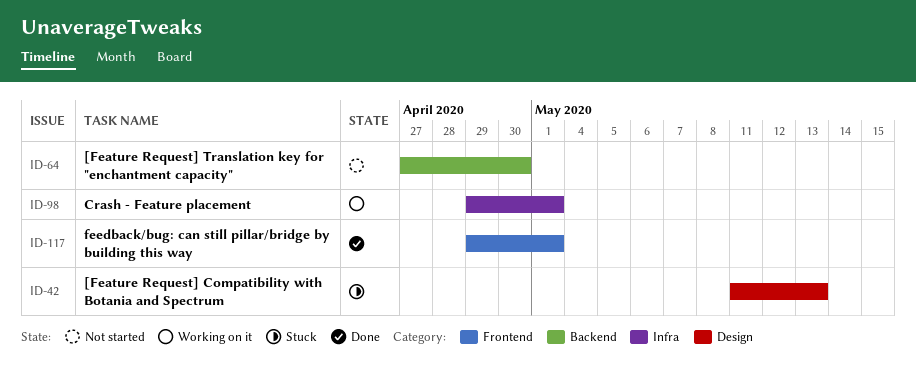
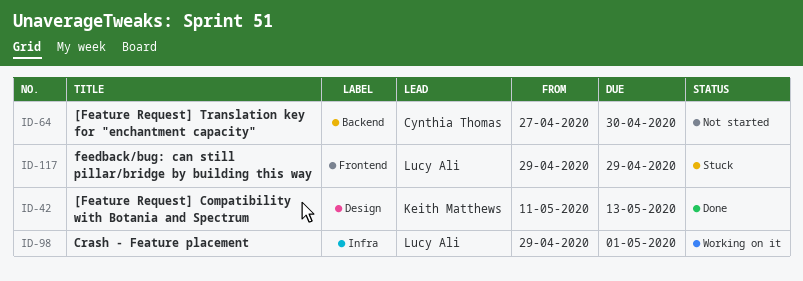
ID-42, status: Stuck -> Done
ID-117, status: Done -> Stuck
ID-117, due: May 1 -> Apr 29

